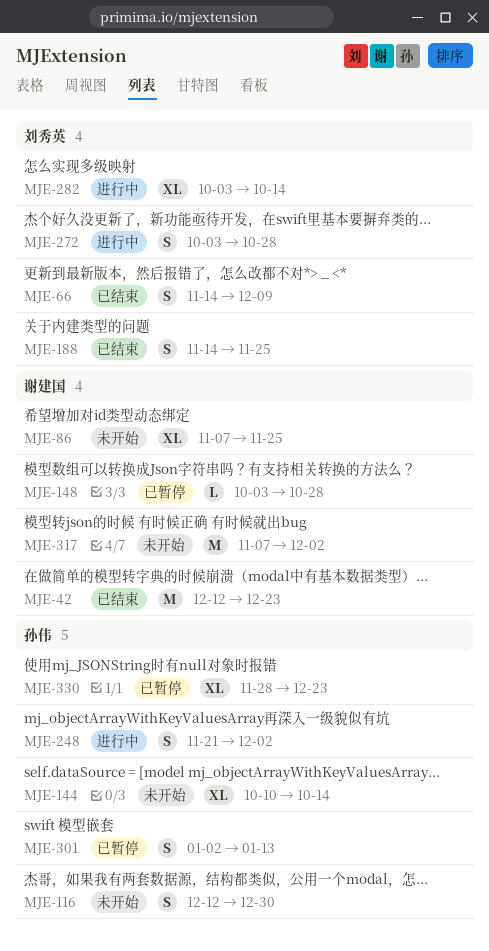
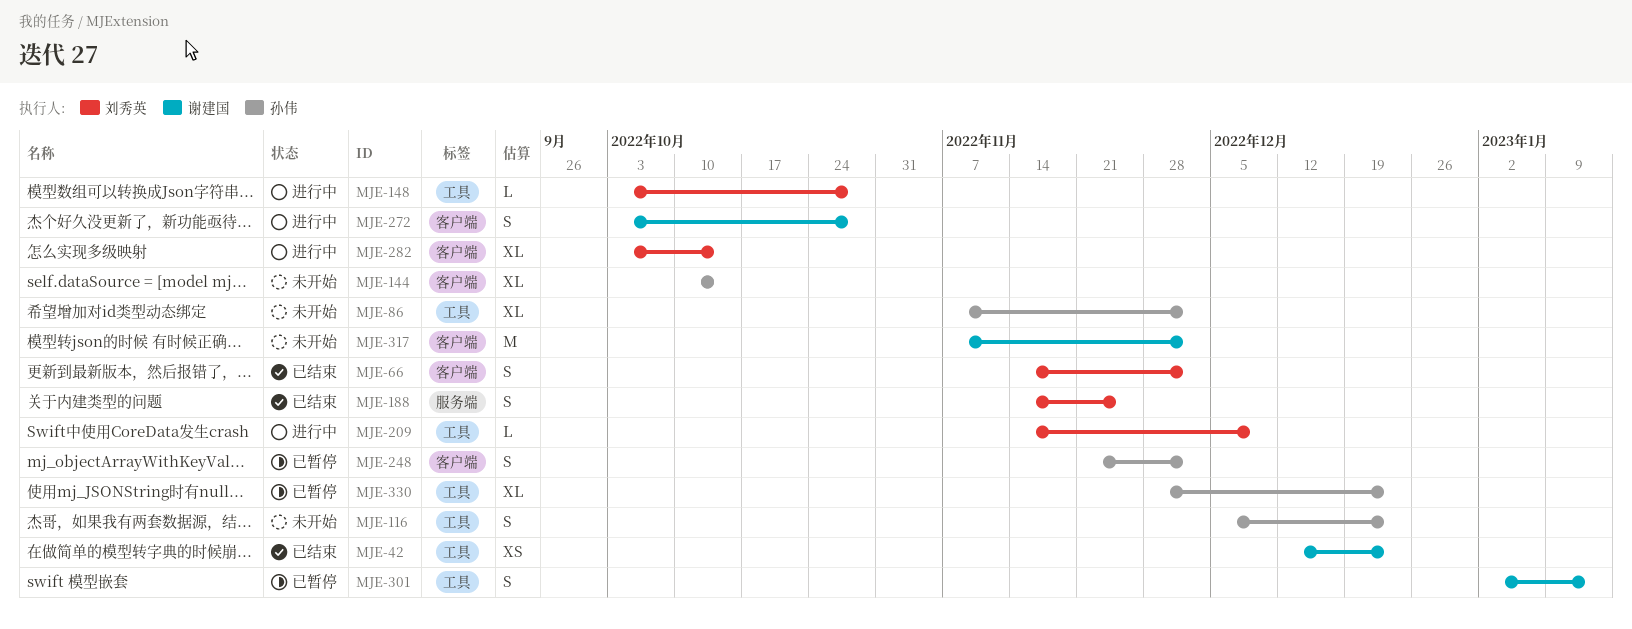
MJE-42, estimate: M -> XS
MJE-66, due: Dec 9 -> Dec 2
MJE-86, owner: 谢建国 -> 孙伟
MJE-86, due: Nov 25 -> Dec 2
MJE-116, start: Dec 12 -> Dec 5
MJE-116, due: Dec 30 -> Dec 23
MJE-148, status: 已暂停 -> 进行中
MJE-148, owner: 谢建国 -> 刘秀英
MJE-209: none -> present
MJE-248, status: 进行中 -> 已暂停
MJE-272, owner: 刘秀英 -> 谢建国
MJE-301, owner: 孙伟 -> 谢建国

